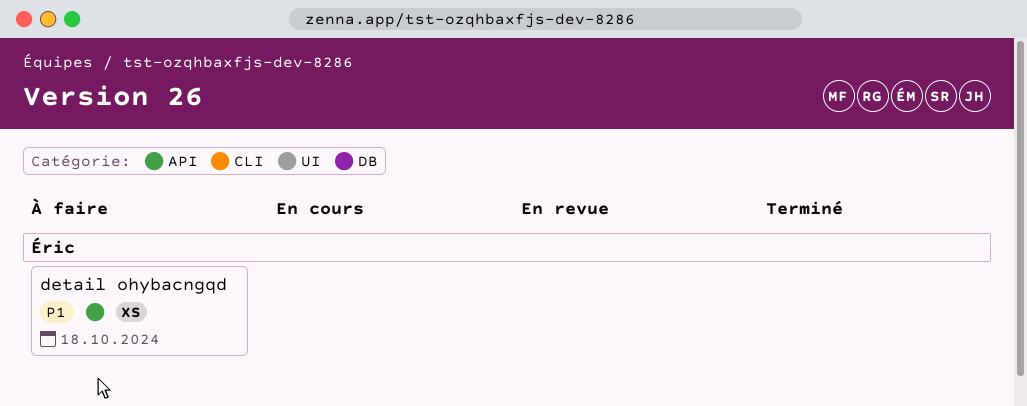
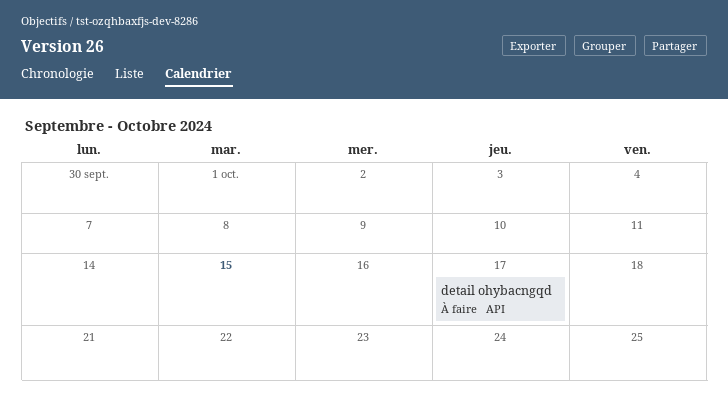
detail ohybacngqd, due: Oct 18 -> Oct 17

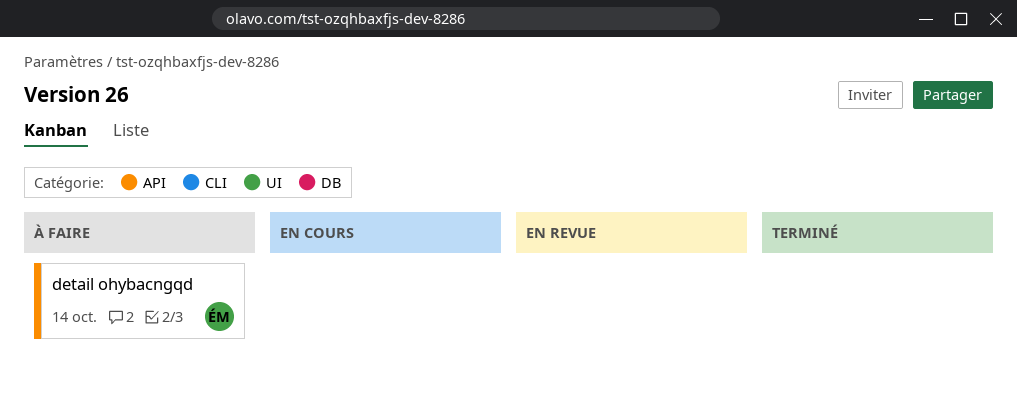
detail ohybacngqd, due: Oct 17 -> Oct 14

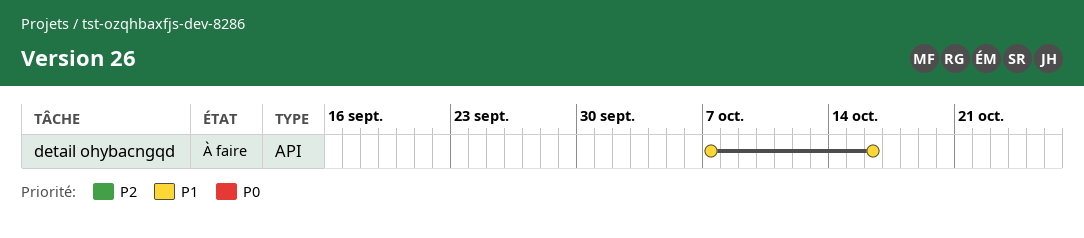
detail ohybacngqd, due: Oct 14 -> Oct 16

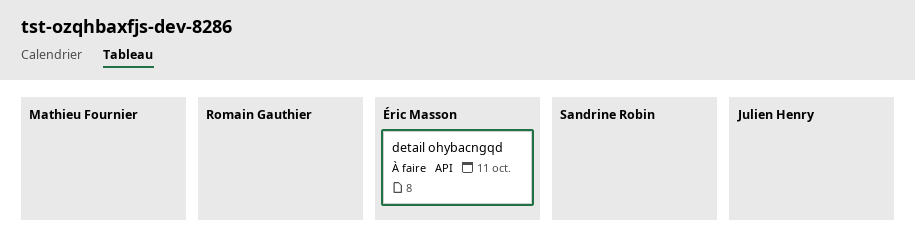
detail ohybacngqd, due: Oct 16 -> Oct 11

